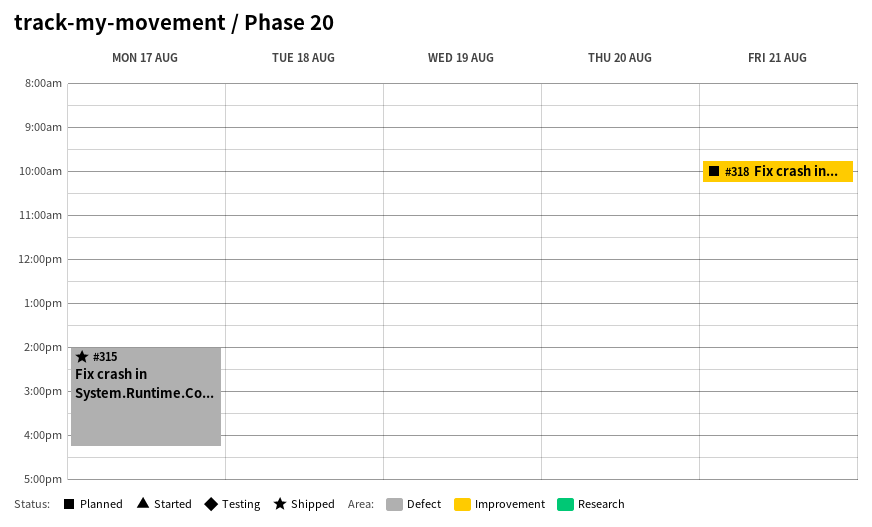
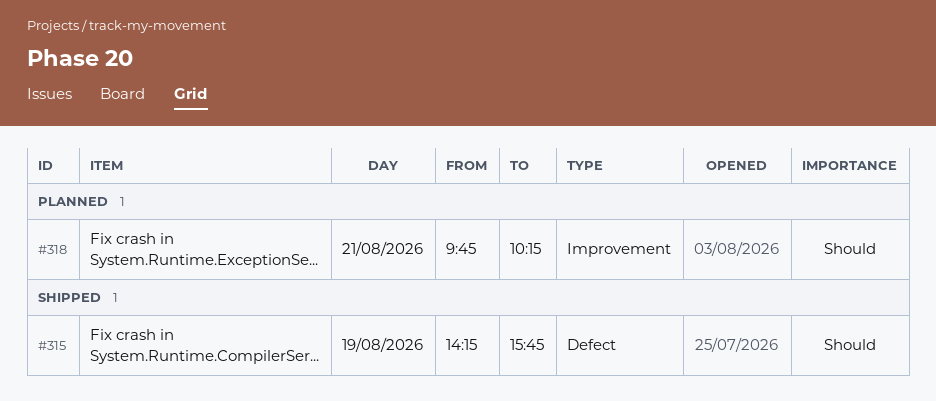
#315, day: Aug 17 -> Aug 19
#315, begins: 14:00 -> 14:15
#315, ends: 16:15 -> 15:45

